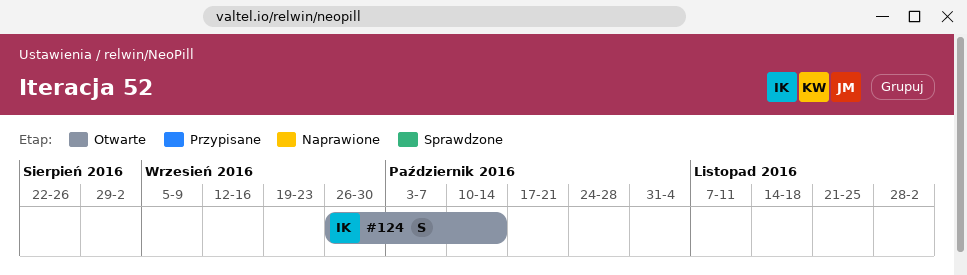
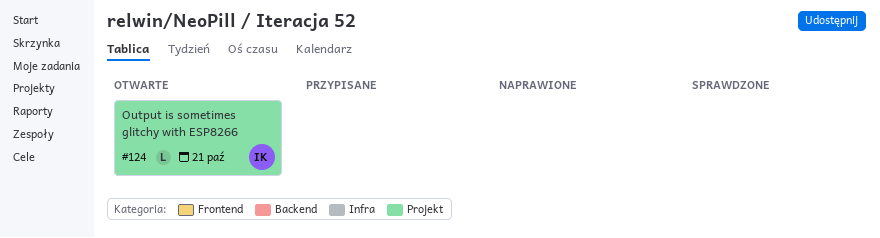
#124, estimate: S -> L
#124, due: Oct 14 -> Oct 21

